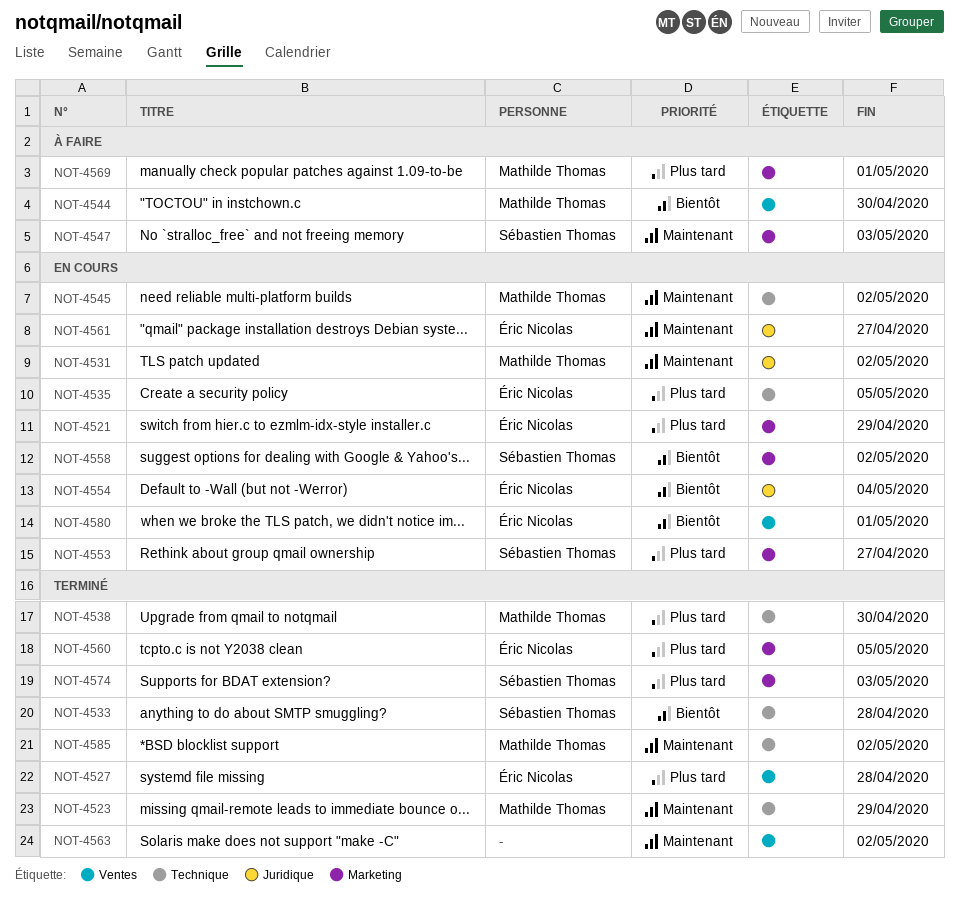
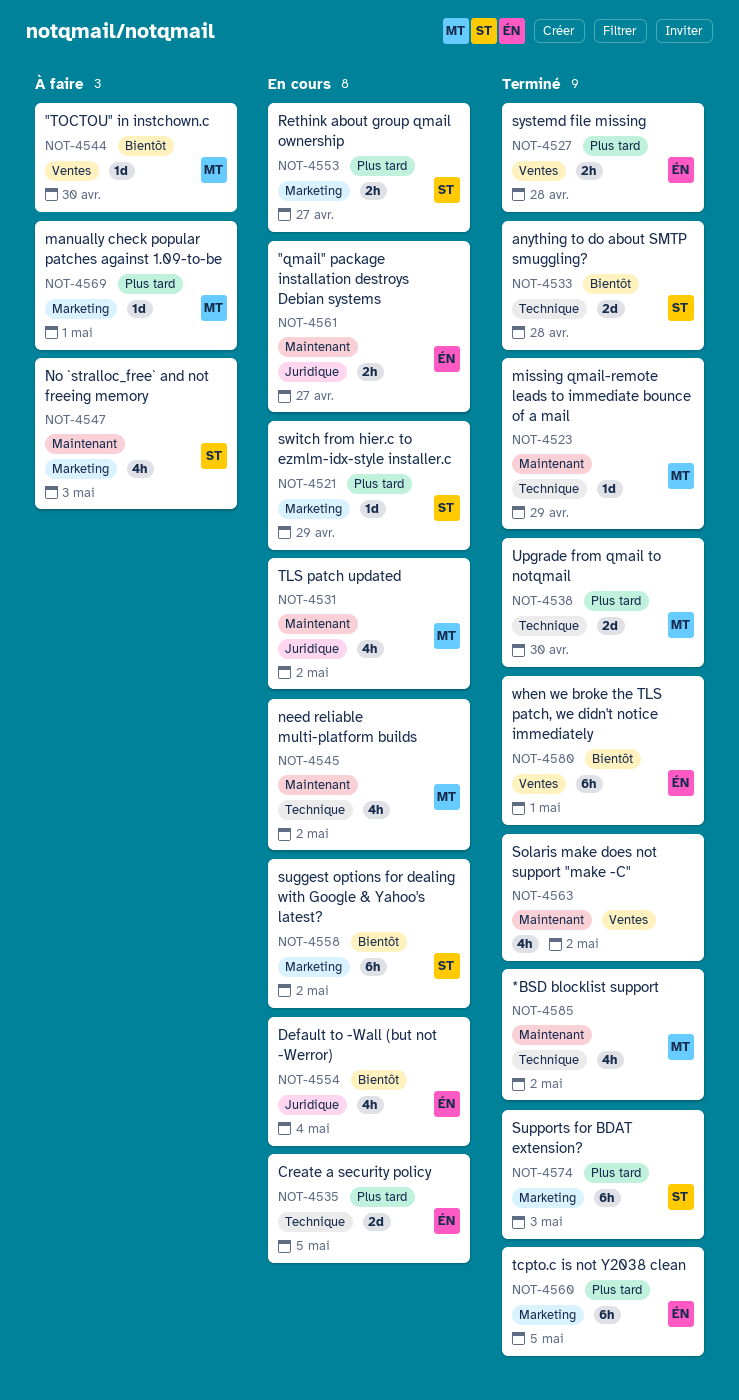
NOT-4521, owner: Éric Nicolas -> Sébastien Thomas
NOT-4580, status: En cours -> Terminé

